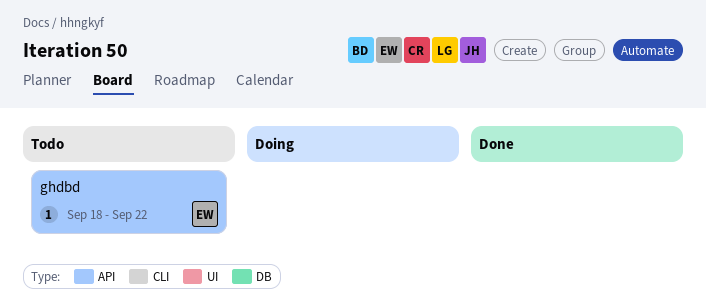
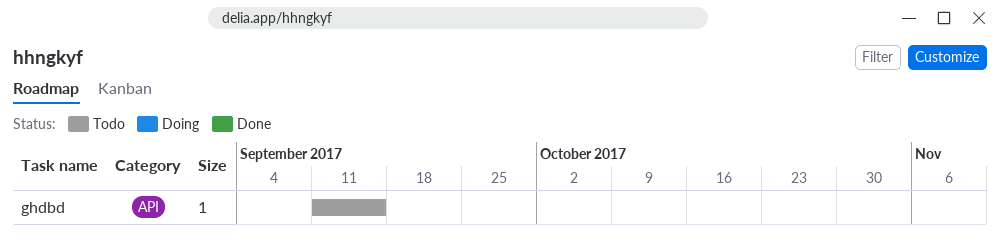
ghdbd, start: Sep 18 -> Sep 11
ghdbd, due: Sep 22 -> Sep 15

